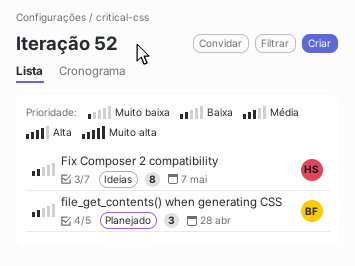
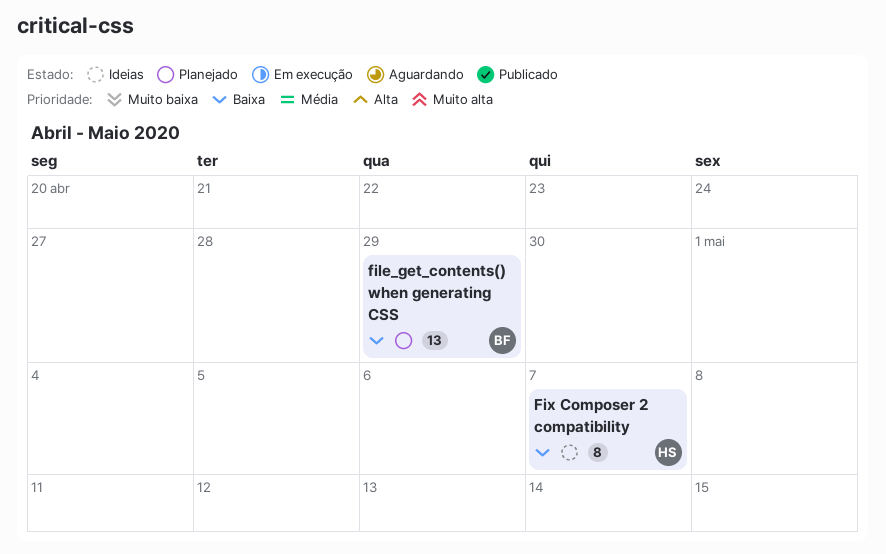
file_get_contents() when generating CSS, estimate: 3 -> 13
file_get_contents() when generating CSS, due: Apr 28 -> Apr 29

